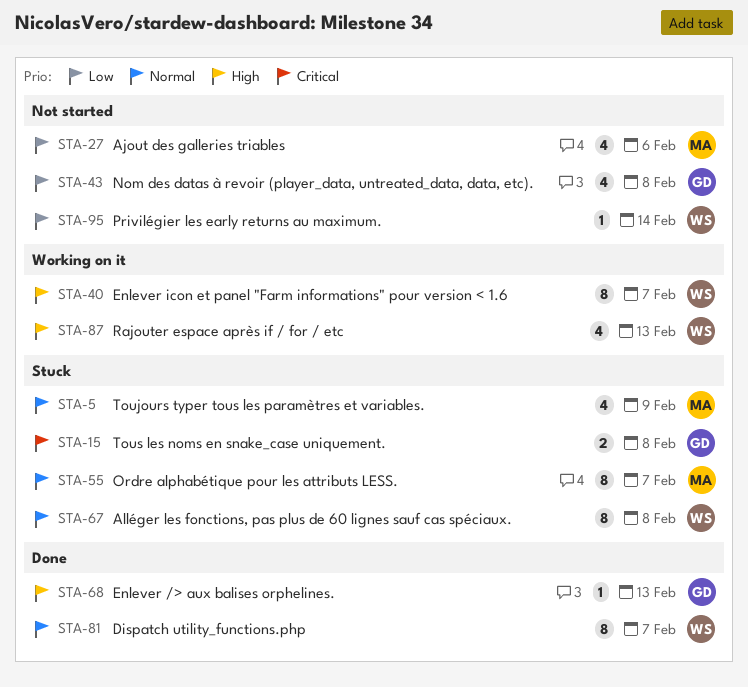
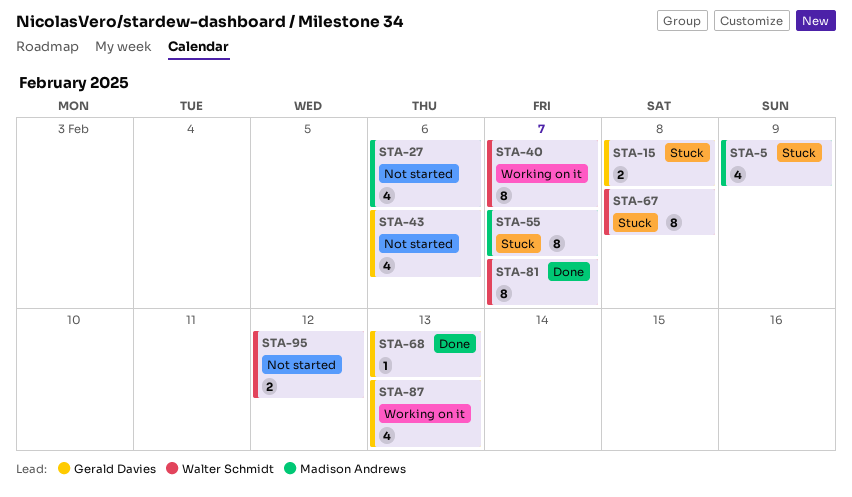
STA-43, due: Feb 8 -> Feb 6
STA-87, owner: Walter Schmidt -> Gerald Davies
STA-95, estimate: 1 -> 2
STA-95, due: Feb 14 -> Feb 12

